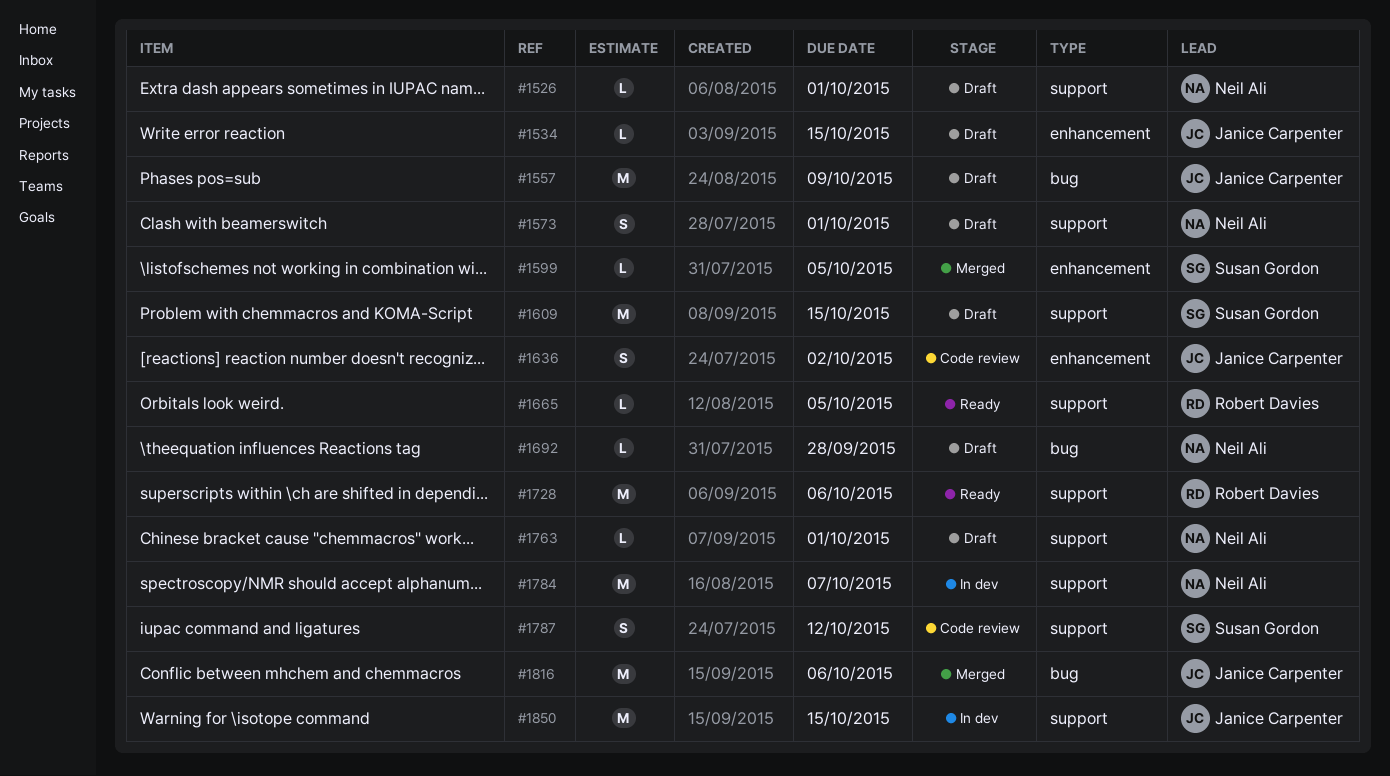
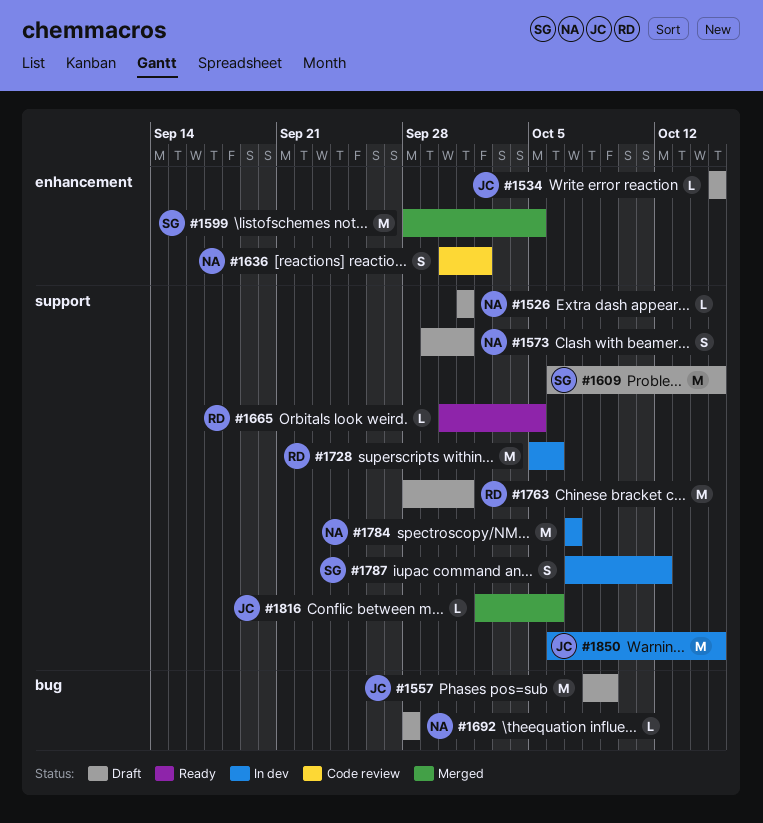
#1599, estimate: L -> M
#1636, owner: Janice Carpenter -> Neil Ali
#1728, status: Ready -> In dev
#1763, owner: Neil Ali -> Robert Davies
#1763, estimate: L -> M
#1787, status: Code review -> In dev
#1816, label: bug -> support
#1816, estimate: M -> L

